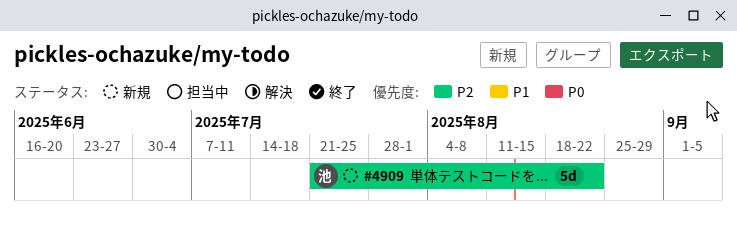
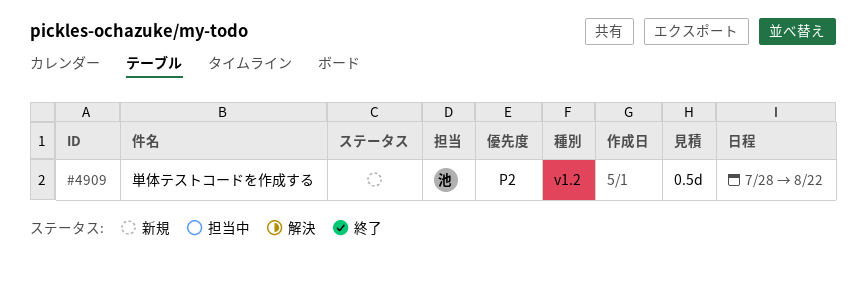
#4909, estimate: 5d -> 0.5d
#4909, start: Jul 21 -> Jul 28

